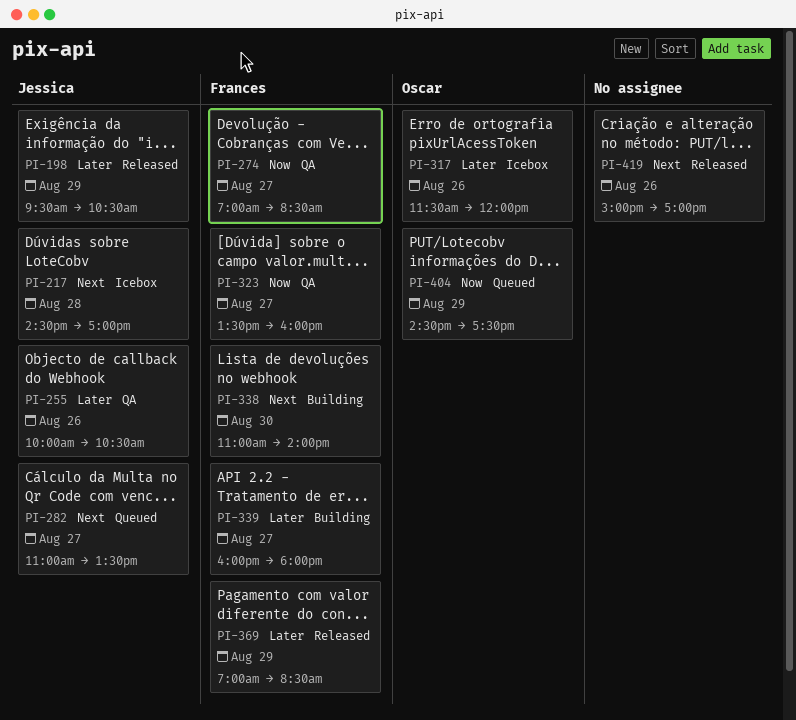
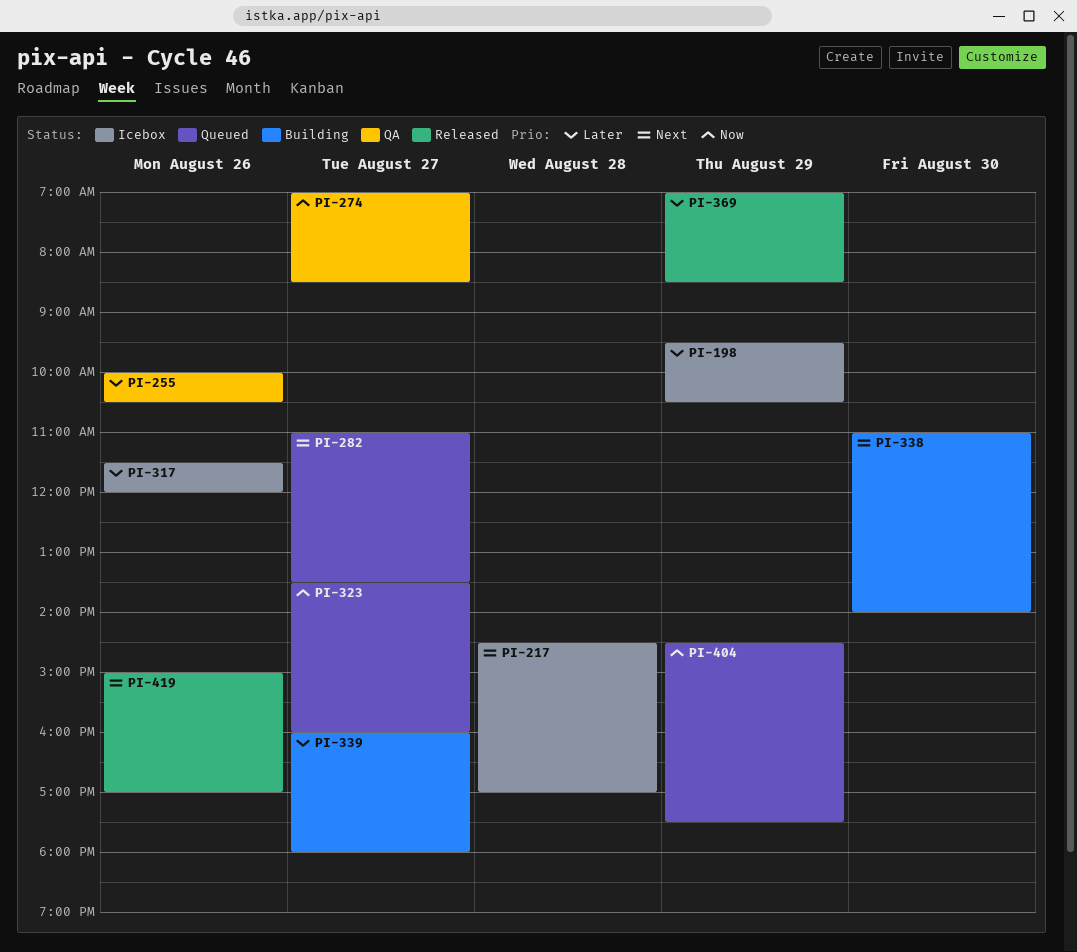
PI-198, status: Released -> Icebox
PI-323, status: QA -> Queued

